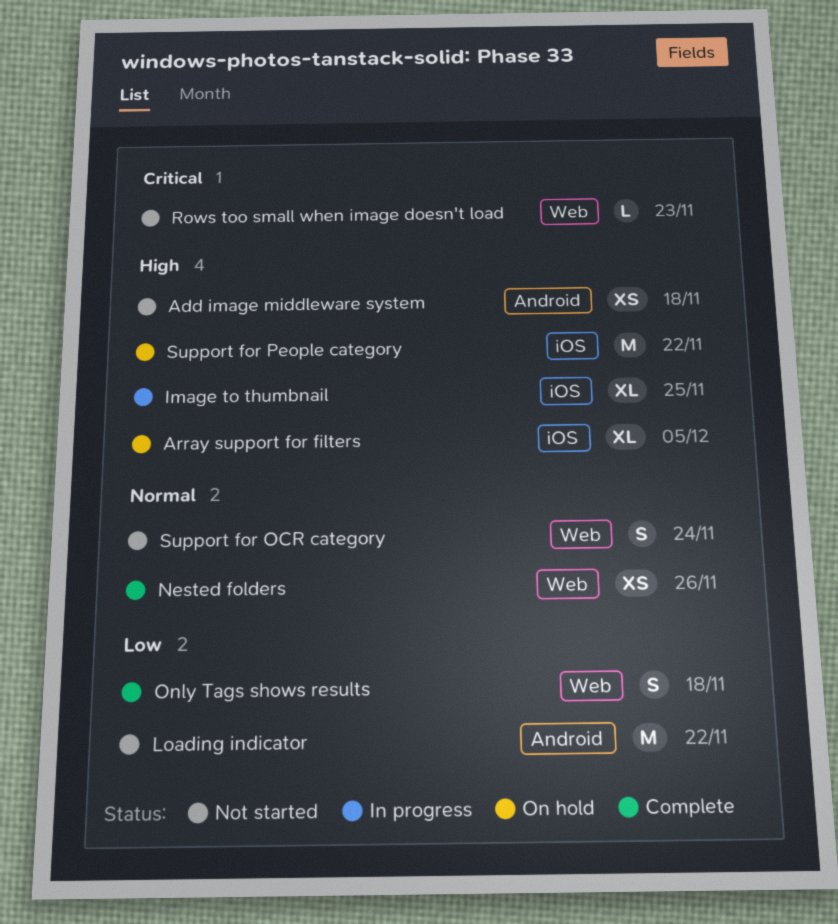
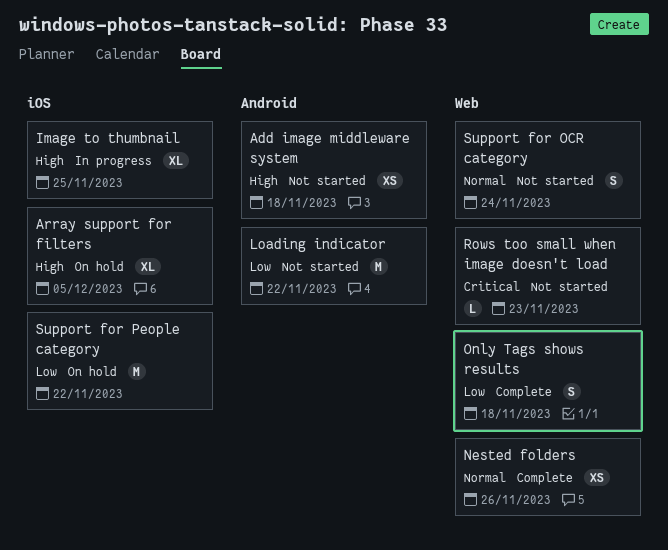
Support for People category, priority: High -> Low

